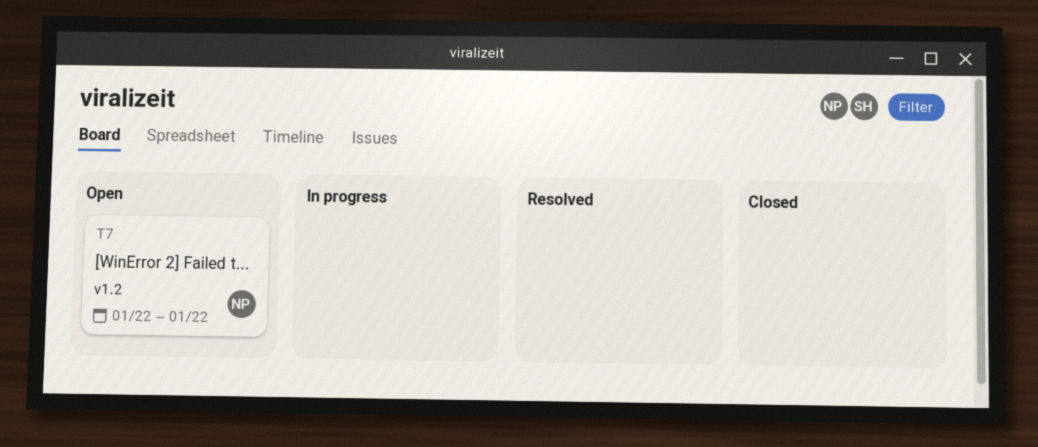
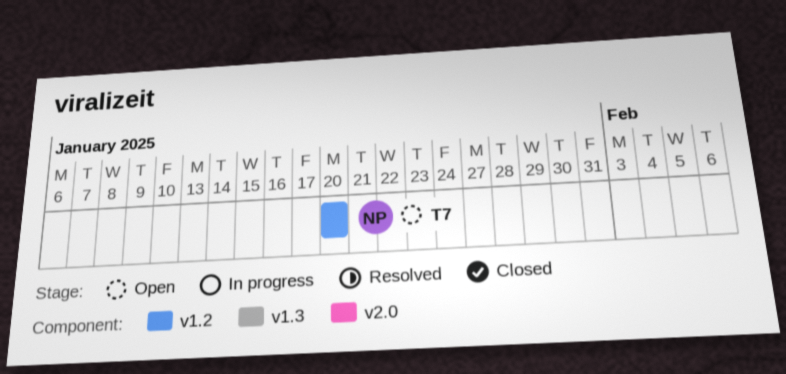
T7, start: Jan 22 -> Jan 20
T7, due: Jan 22 -> Jan 20

